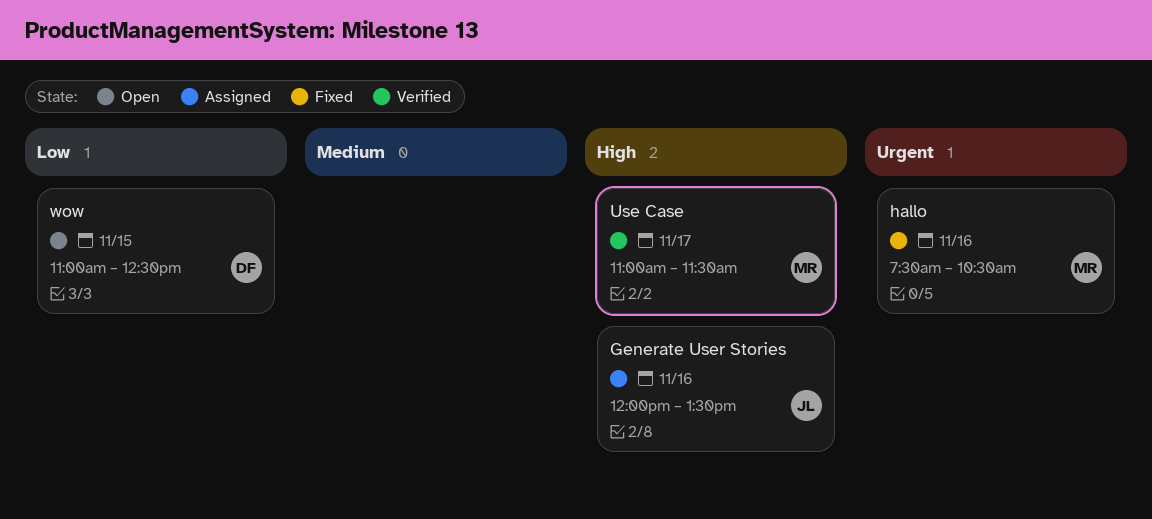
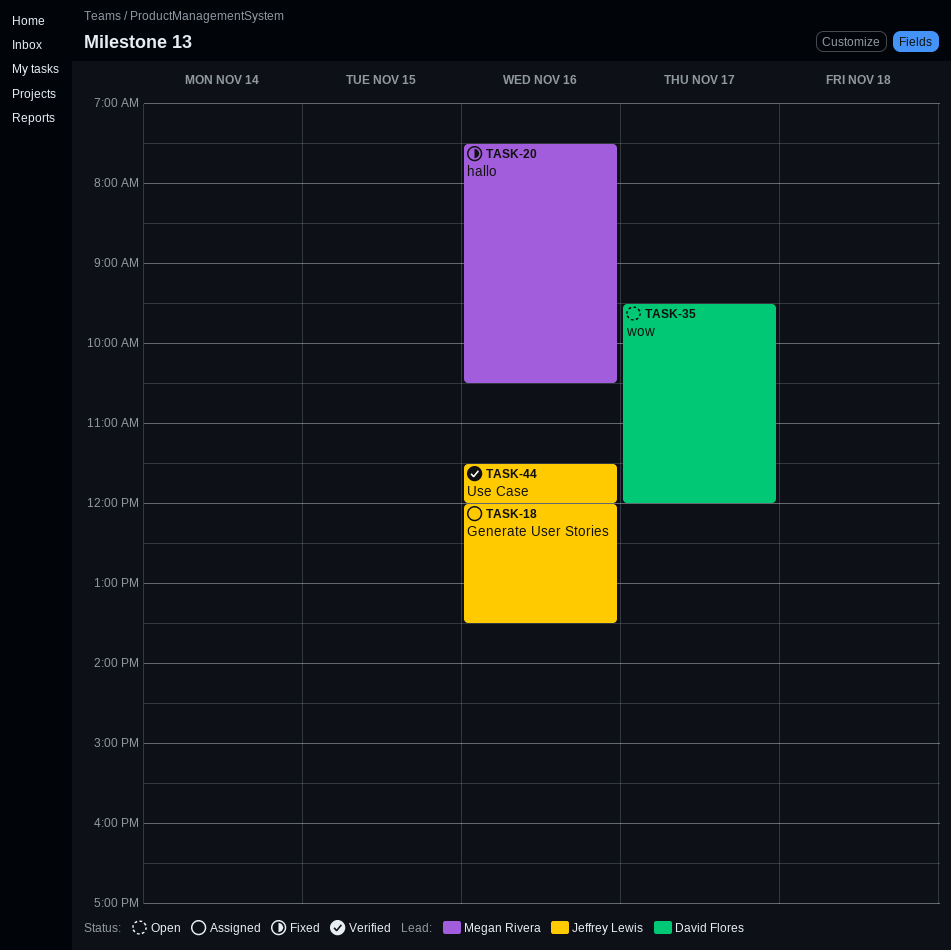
Use Case, owner: Megan Rivera -> Jeffrey Lewis
Use Case, day: Nov 17 -> Nov 16
Use Case, begins: 11:00 -> 11:30
Use Case, ends: 11:30 -> 12:00
wow, day: Nov 15 -> Nov 17
wow, begins: 11:00 -> 09:30
wow, ends: 12:30 -> 12:00

